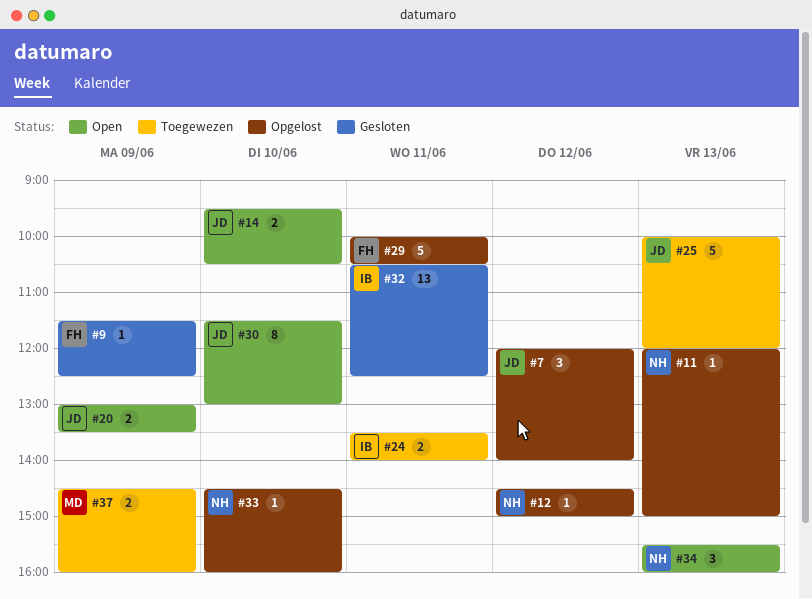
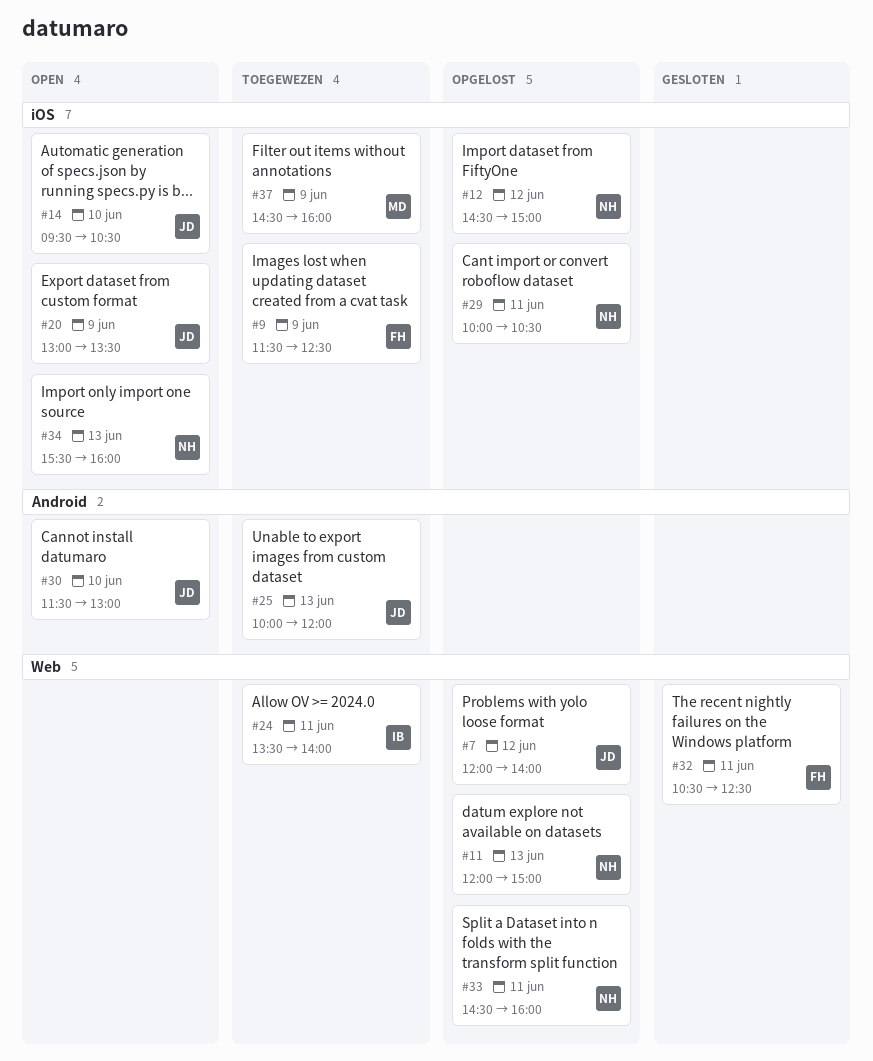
#9, status: Gesloten -> Toegewezen
#29, owner: FH -> NH
#32, owner: IB -> FH
#33, day: Jun 10 -> Jun 11

